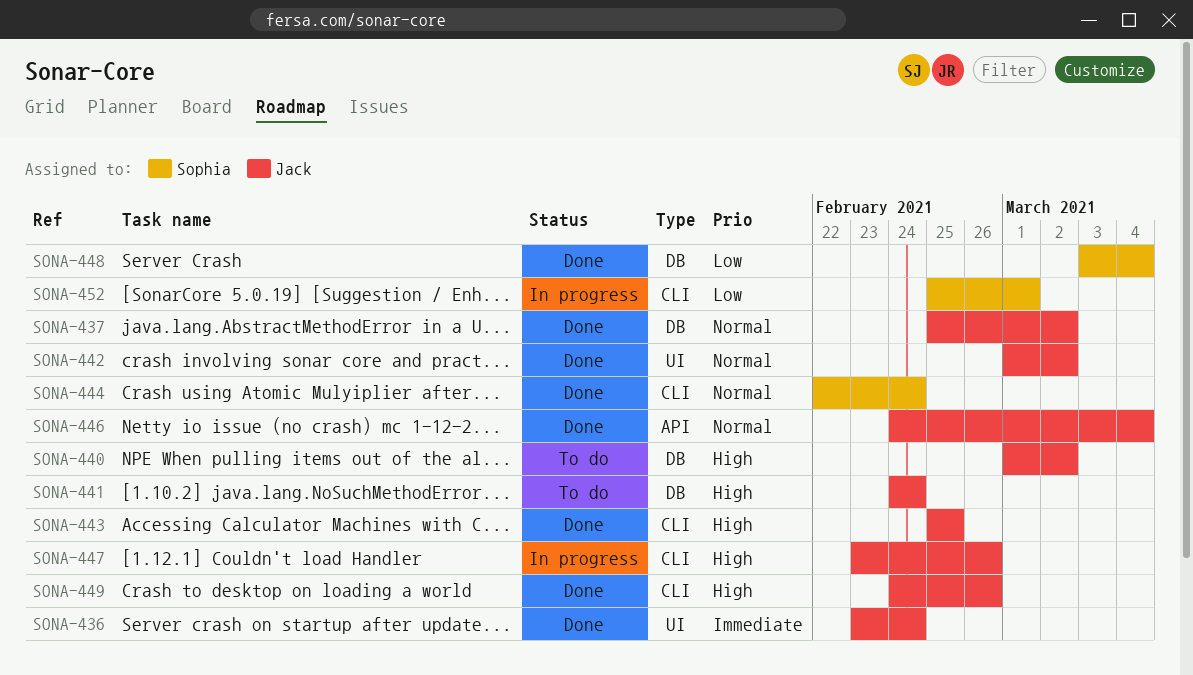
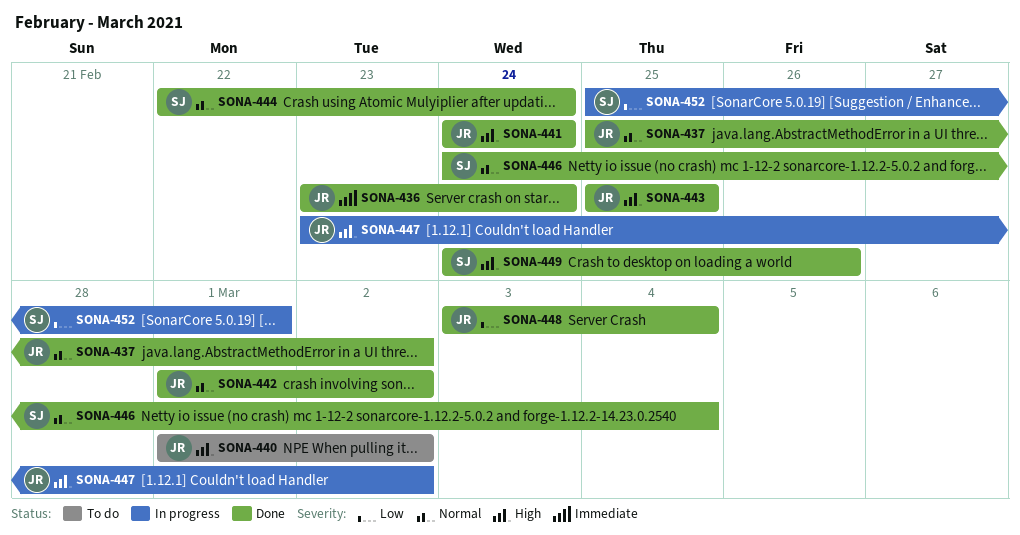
SONA-441, status: To do -> Done
SONA-446, owner: Jack -> Sophia
SONA-447, due: Feb 26 -> Mar 2
SONA-448, owner: Sophia -> Jack
SONA-449, owner: Jack -> Sophia

